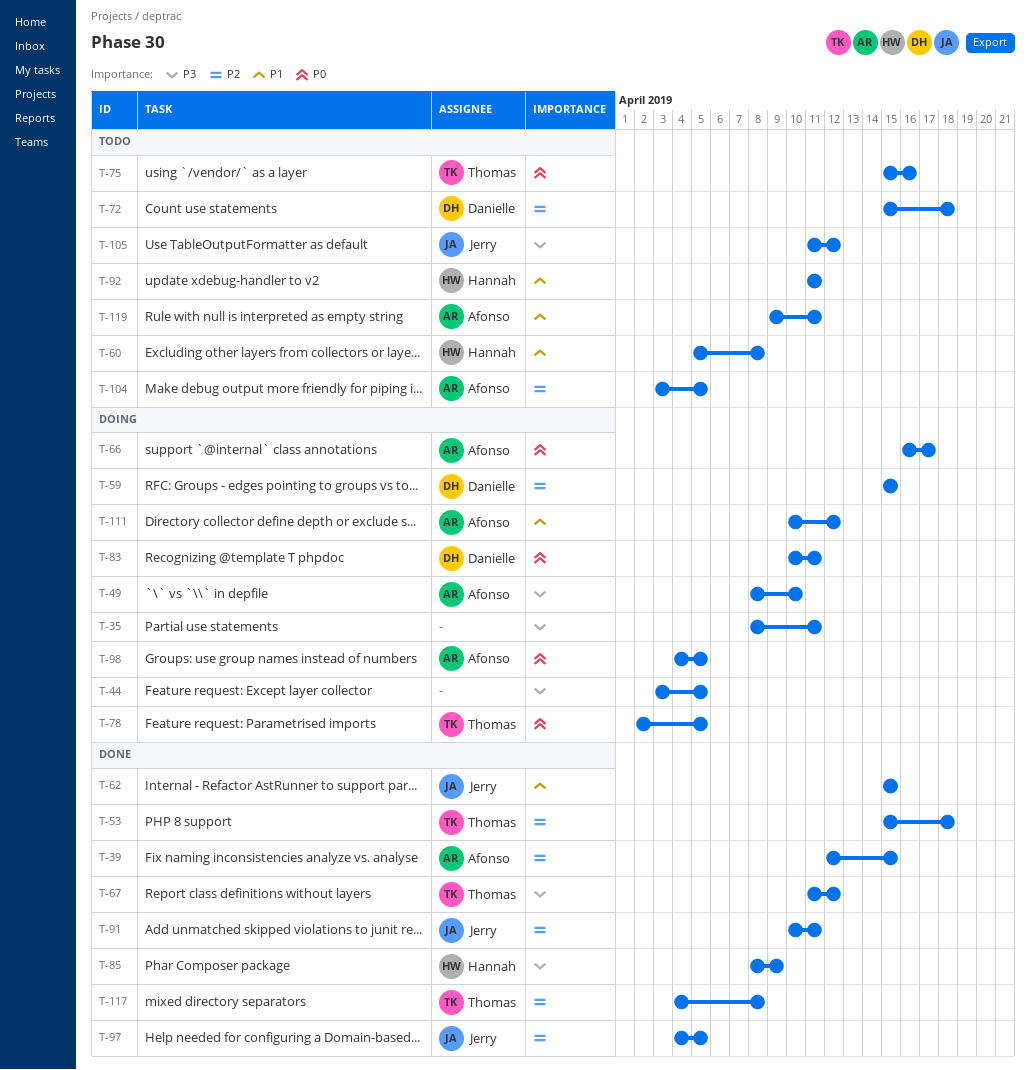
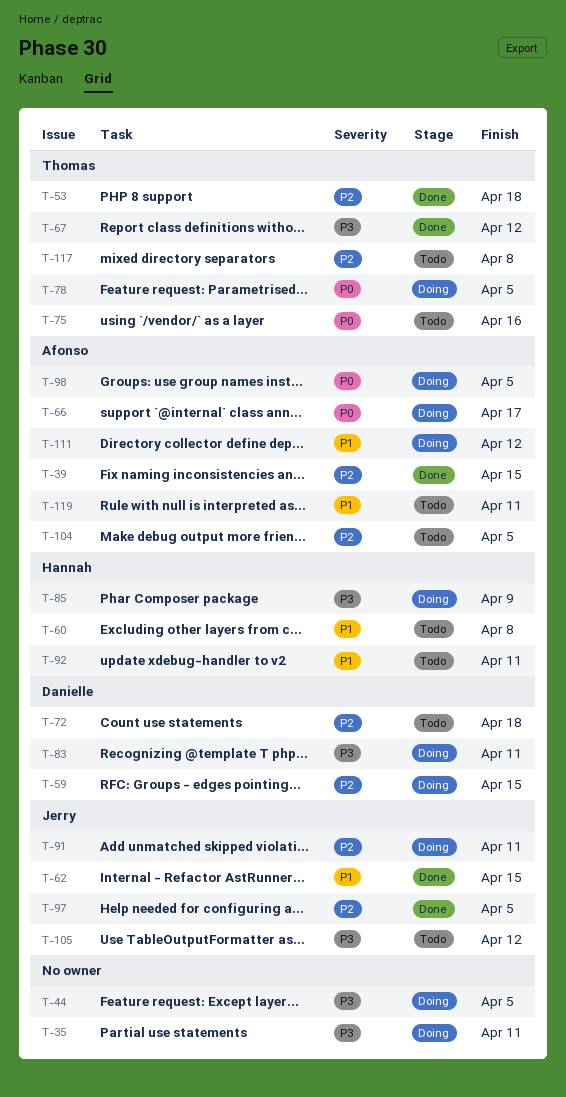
T-49: present -> none
T-83, priority: P0 -> P3
T-85, status: Done -> Doing
T-91, status: Done -> Doing
T-117, status: Done -> Todo

